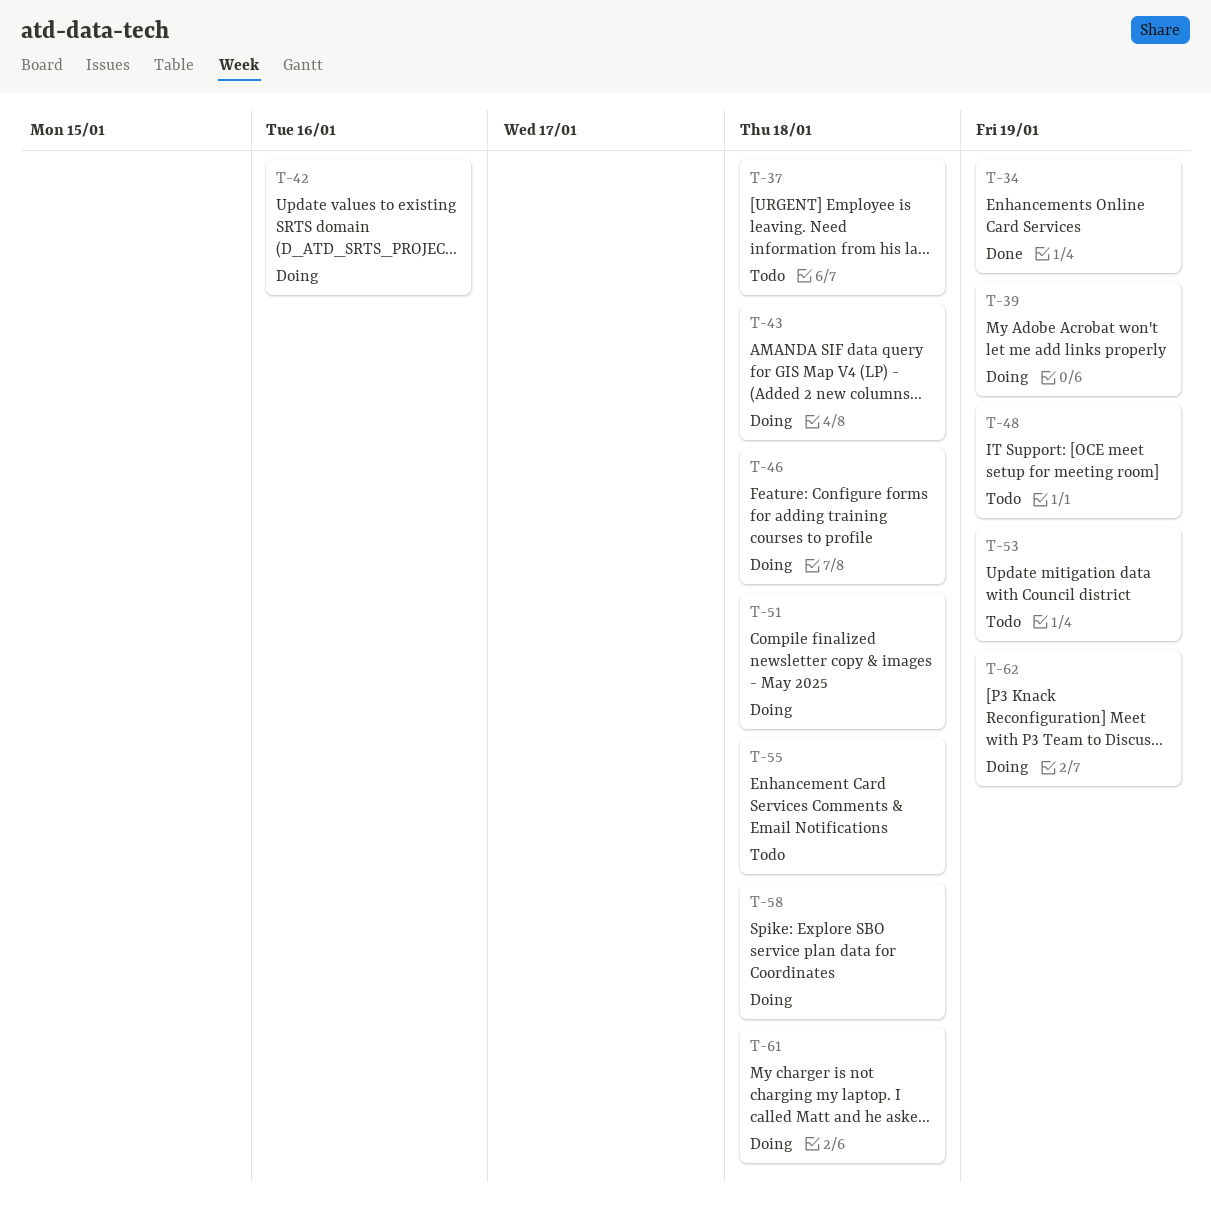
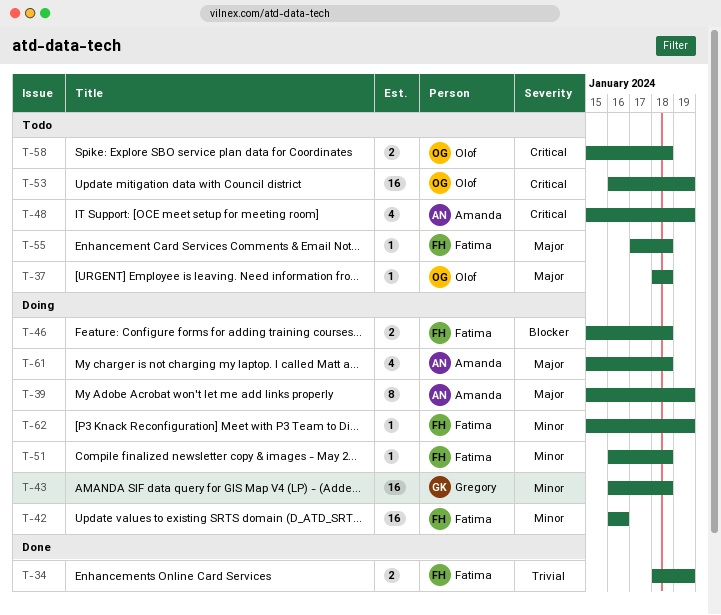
T-58, status: Doing -> Todo

